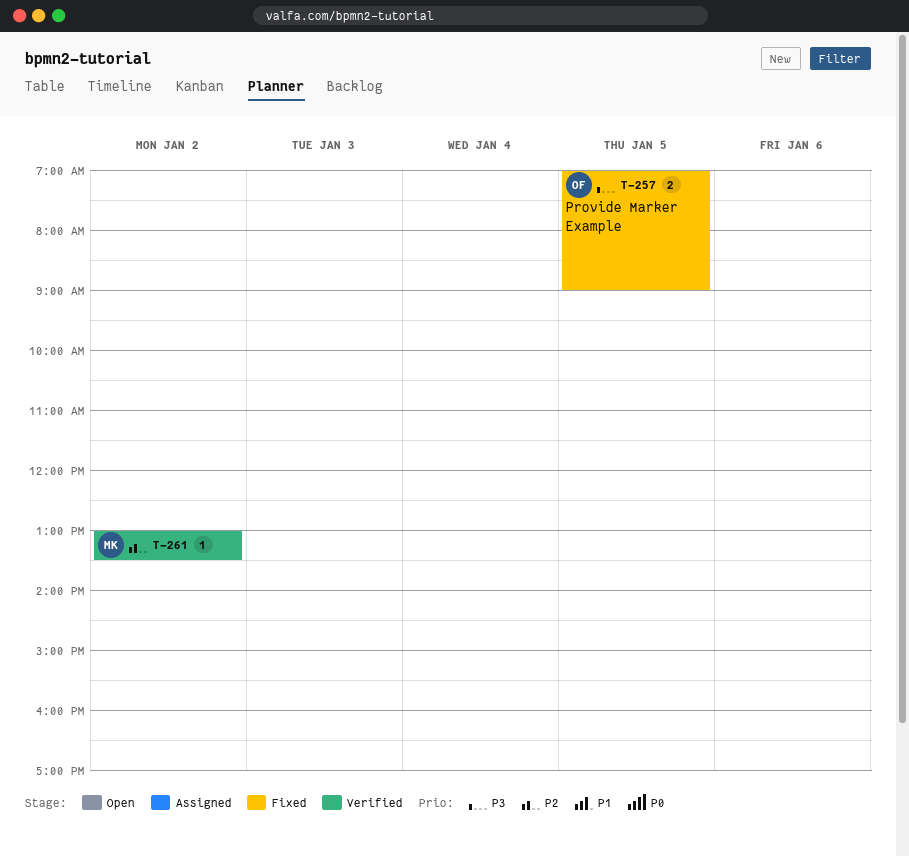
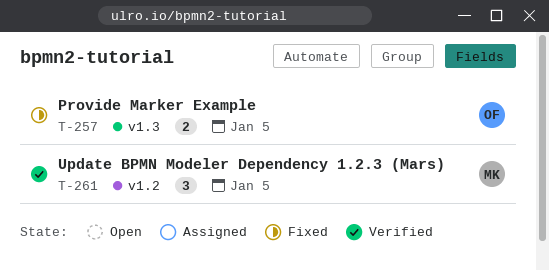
T-261, estimate: 1 -> 3
T-261, day: Jan 2 -> Jan 5

